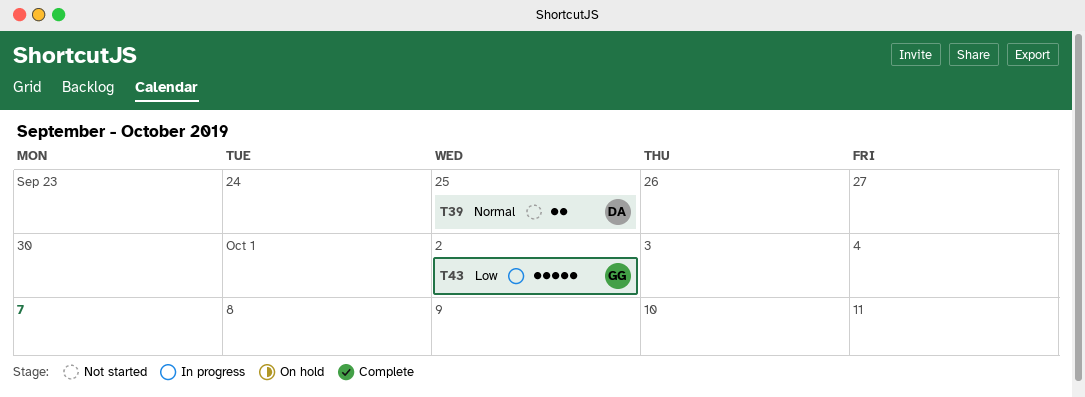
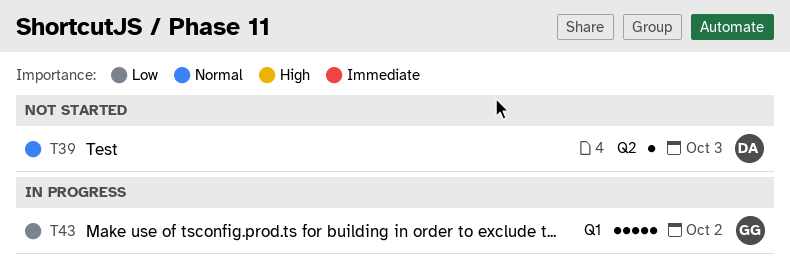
T39, estimate: 2 -> 1
T39, due: Sep 25 -> Oct 3

